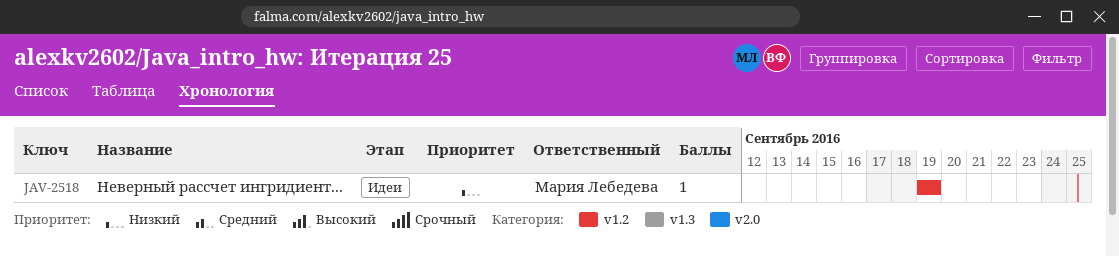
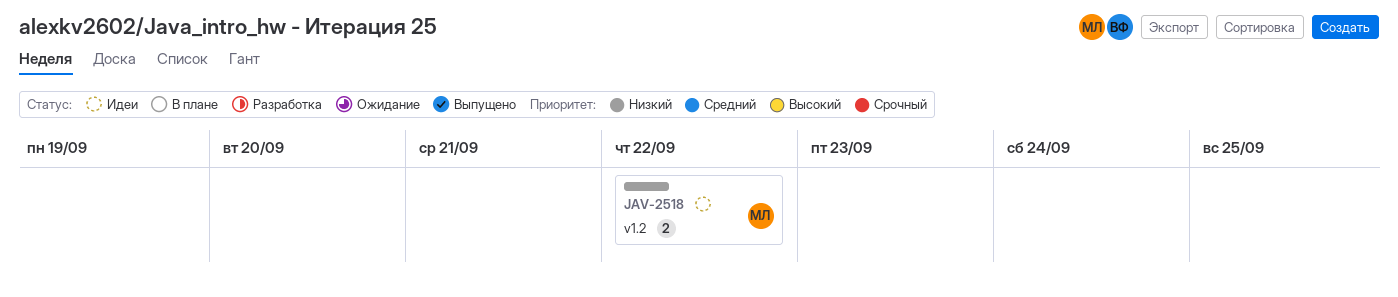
JAV-2518, estimate: 1 -> 2
JAV-2518, due: Sep 19 -> Sep 22

